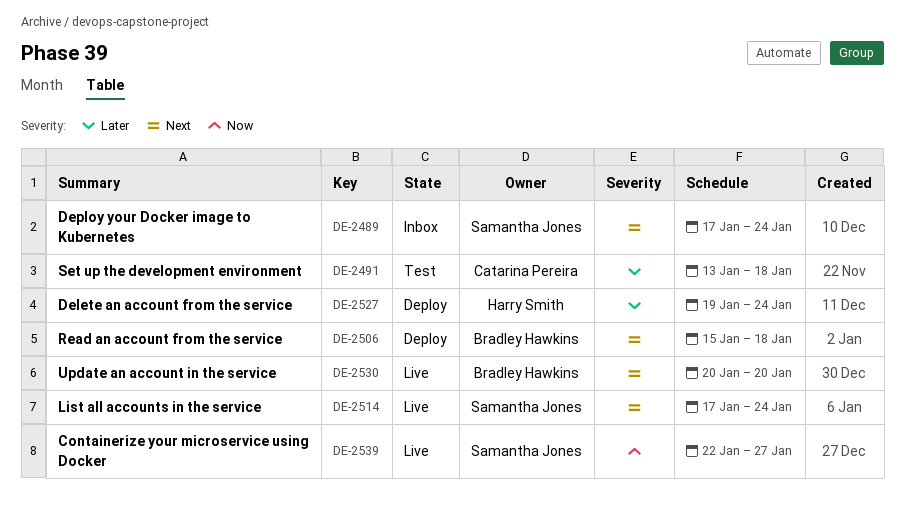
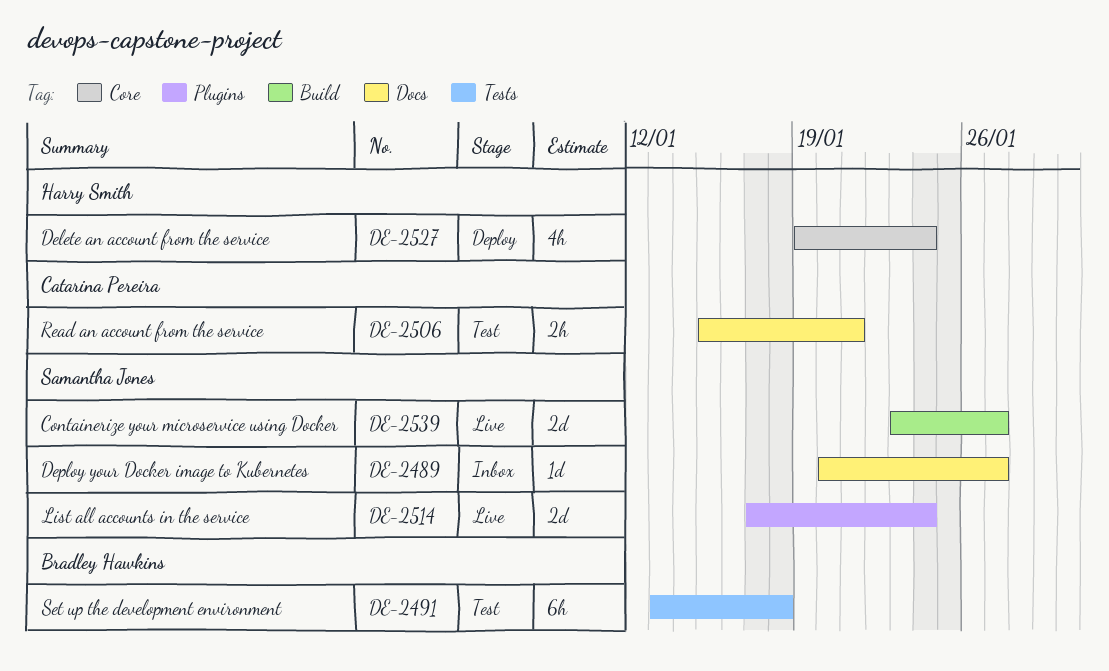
DE-2489, start: Jan 17 -> Jan 20
DE-2489, due: Jan 24 -> Jan 27
DE-2491, owner: Catarina Pereira -> Bradley Hawkins
DE-2506, status: Deploy -> Test
DE-2506, owner: Bradley Hawkins -> Catarina Pereira
DE-2506, due: Jan 18 -> Jan 21
DE-2530: present -> none
DE-2539, start: Jan 22 -> Jan 23

